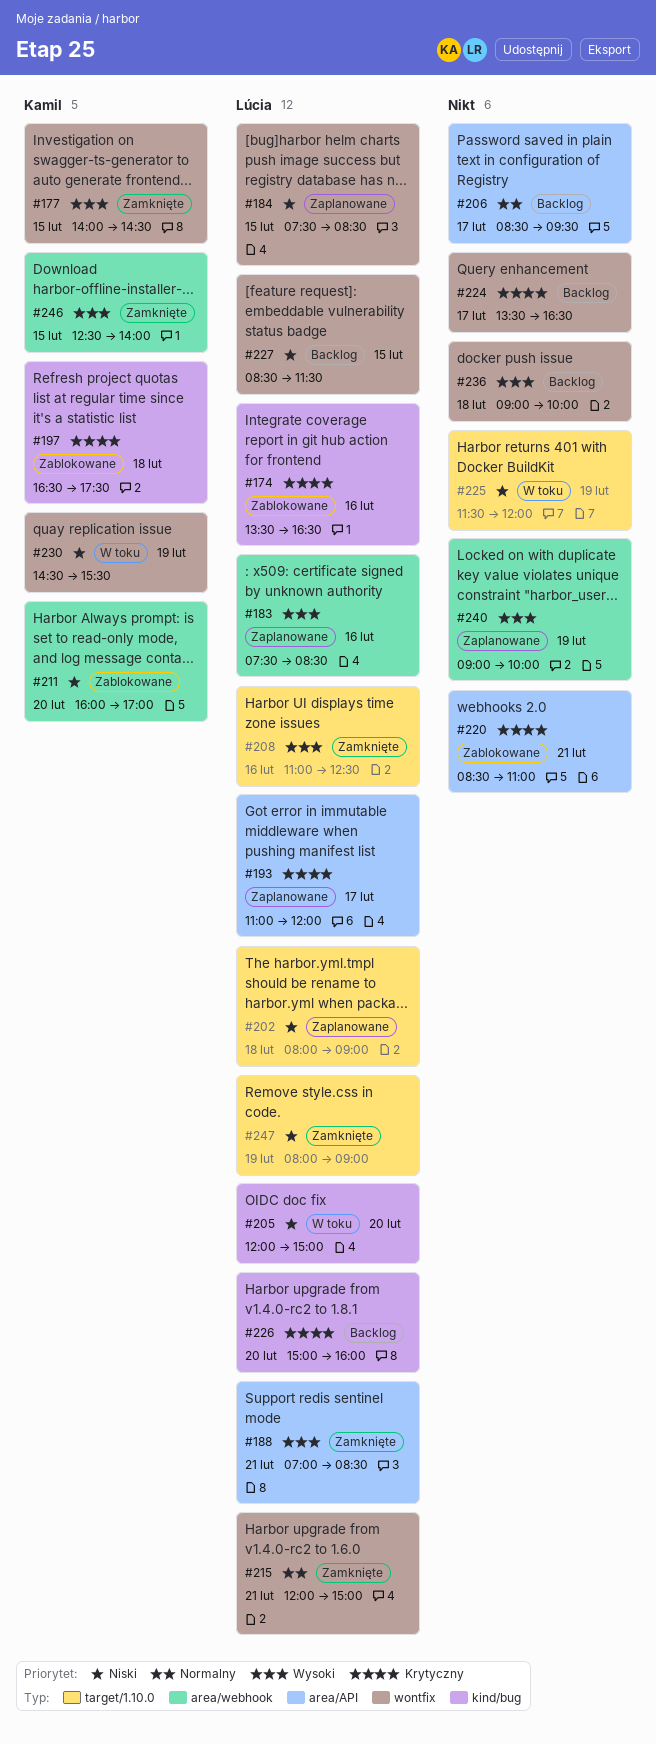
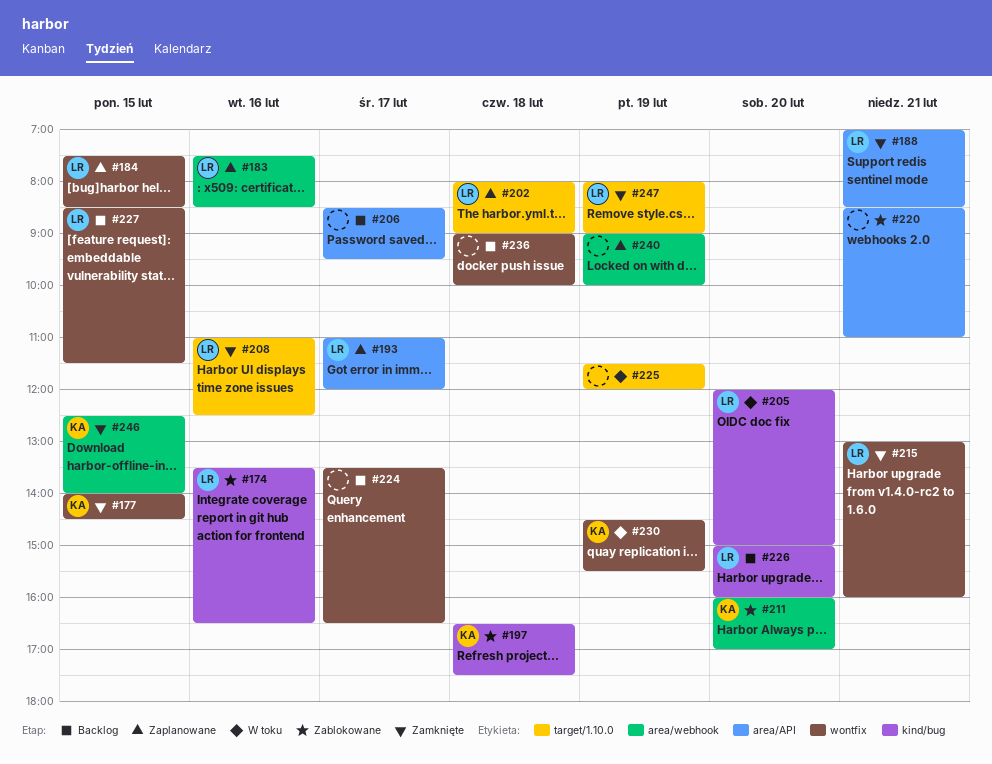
#215, begins: 12:00 -> 13:00
#215, ends: 15:00 -> 16:00

